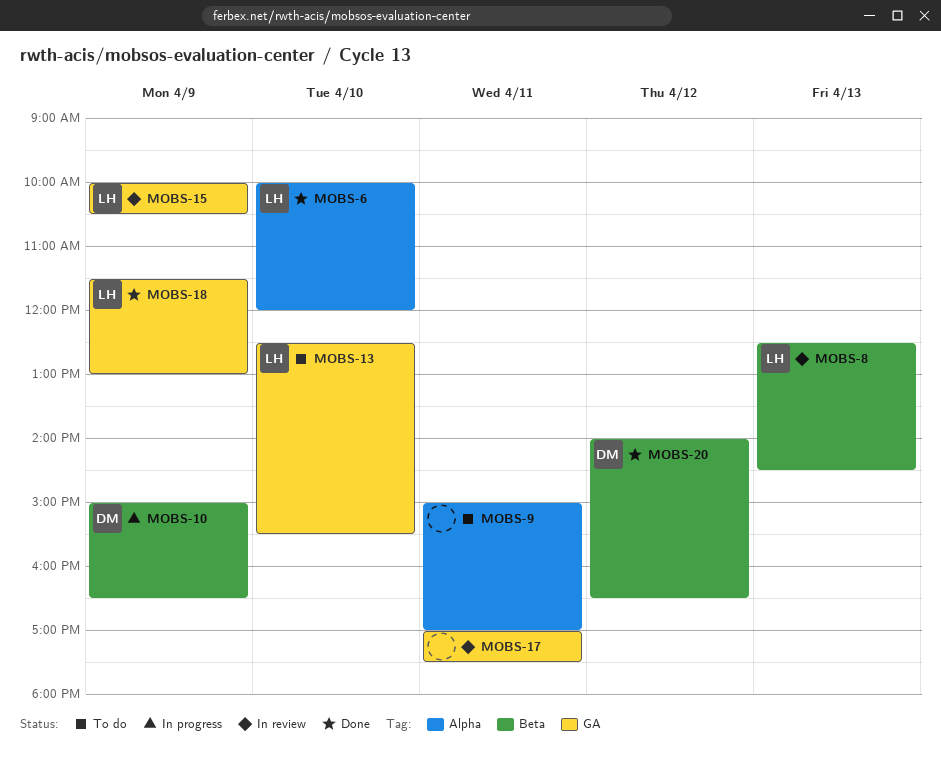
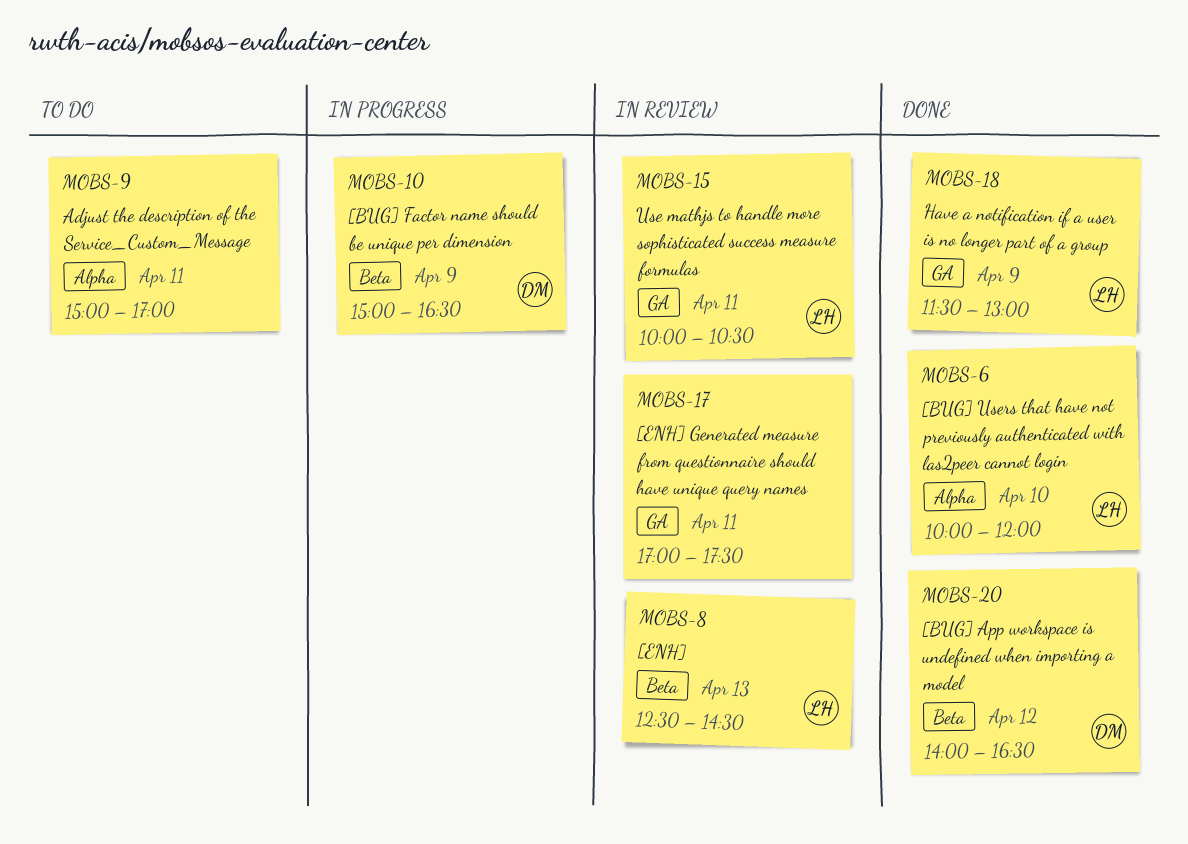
MOBS-13: present -> none
MOBS-15, day: Apr 9 -> Apr 11

